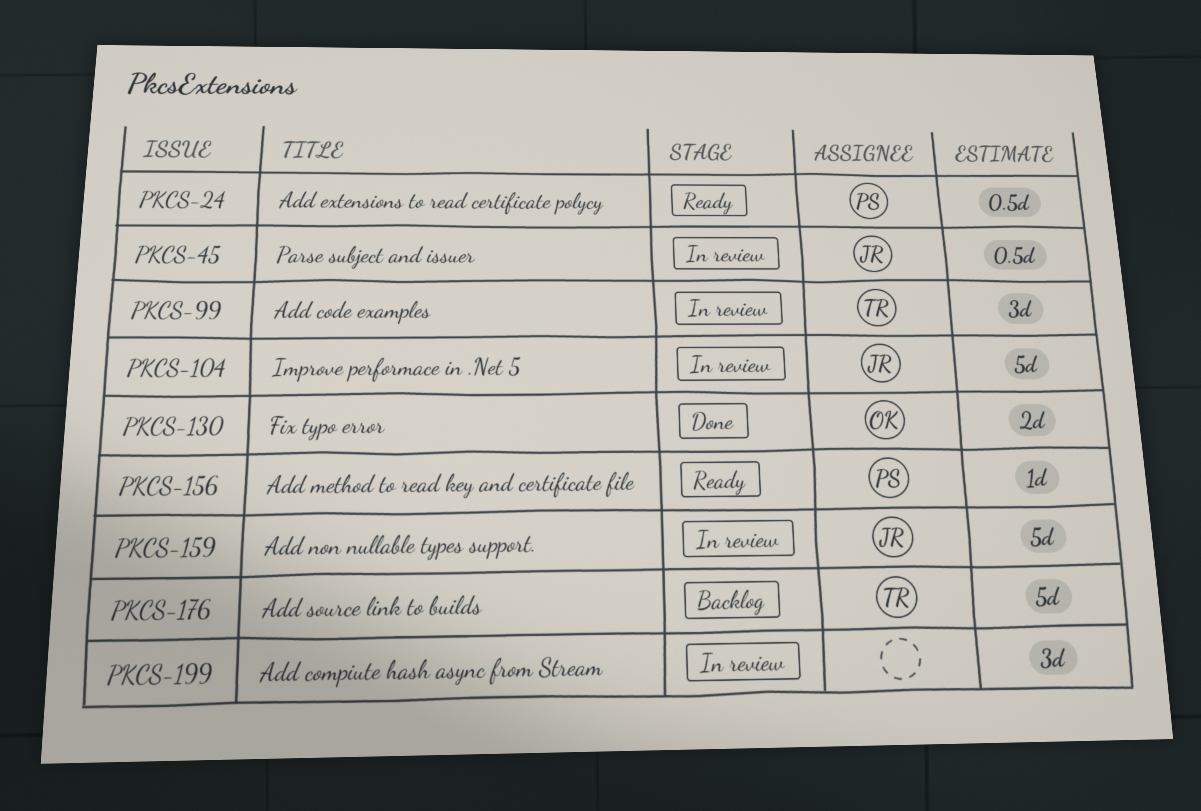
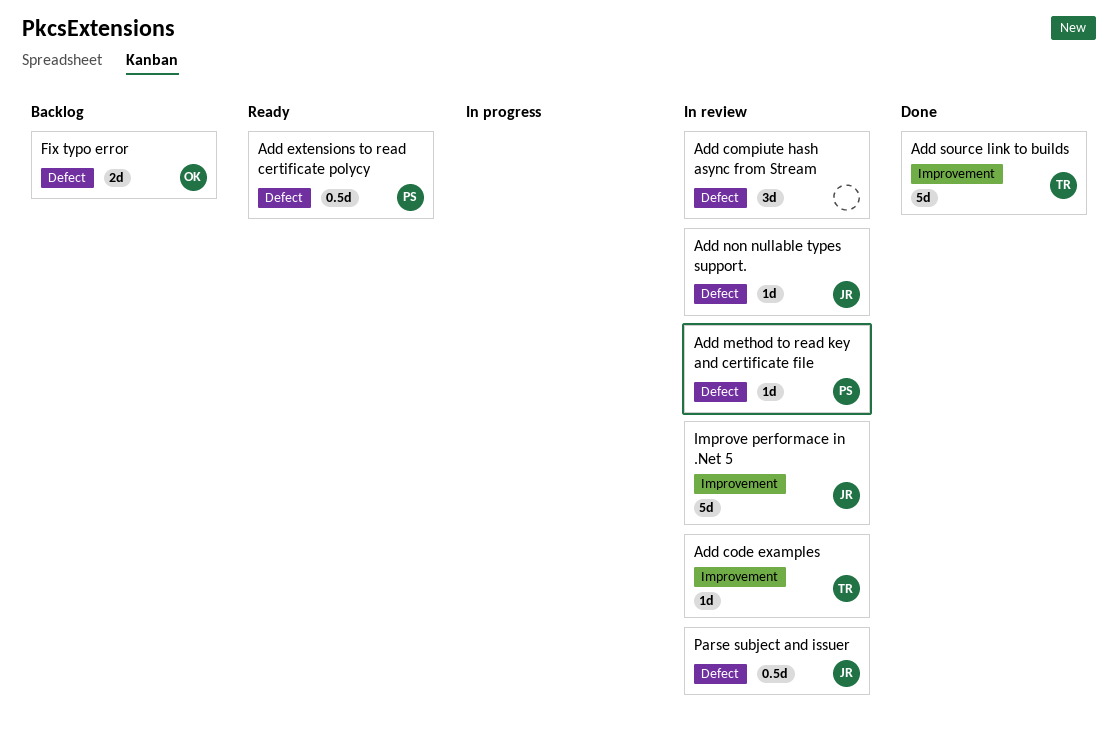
Add code examples, estimate: 3d -> 1d
Add method to read key and certificate file, status: Ready -> In review
Add non nullable types support., estimate: 5d -> 1d
Add source link to builds, status: Backlog -> Done
Fix typo error, status: Done -> Backlog

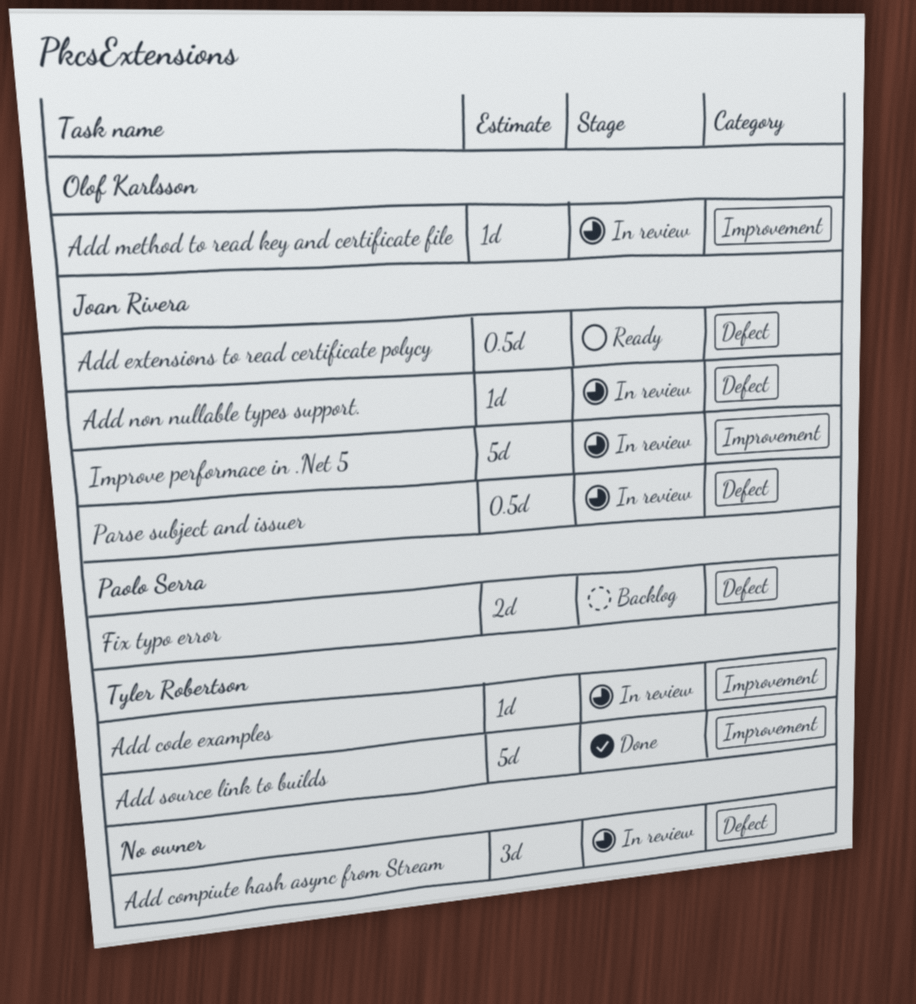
Add extensions to read certificate polycy, owner: Paolo Serra -> Joan Rivera
Add method to read key and certificate file, owner: Paolo Serra -> Olof Karlsson
Add method to read key and certificate file, label: Defect -> Improvement
Fix typo error, owner: Olof Karlsson -> Paolo Serra

